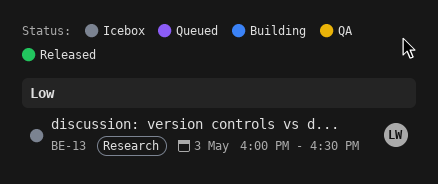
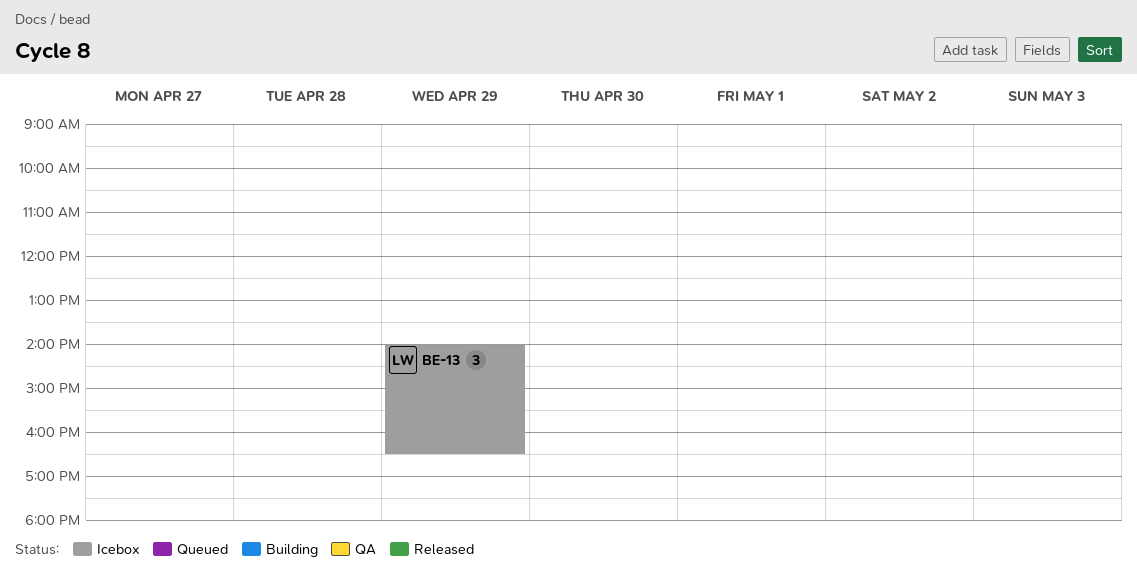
BE-13, day: May 3 -> Apr 29
BE-13, begins: 16:00 -> 14:00

